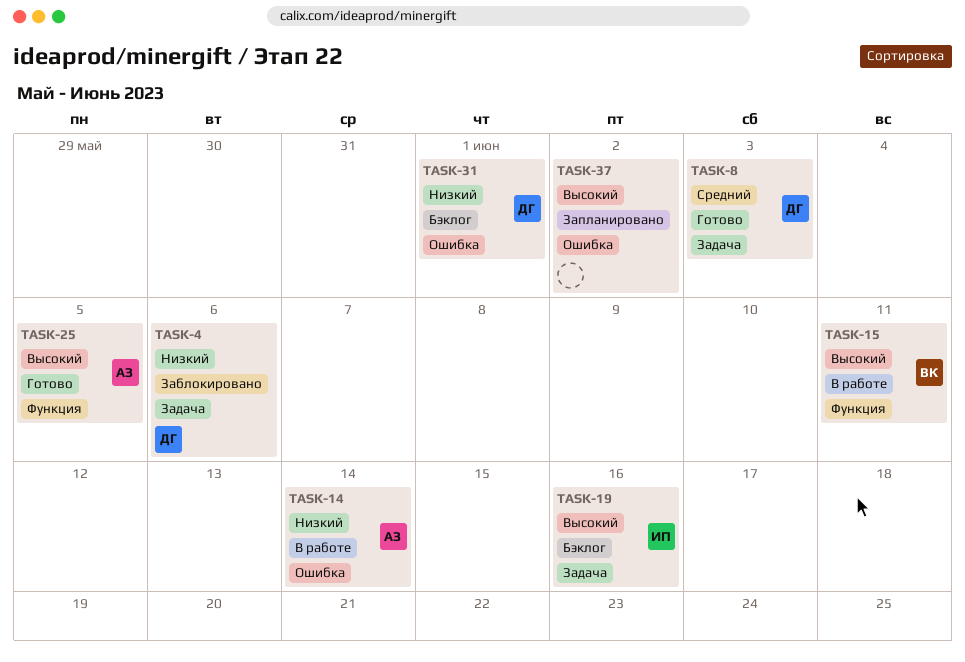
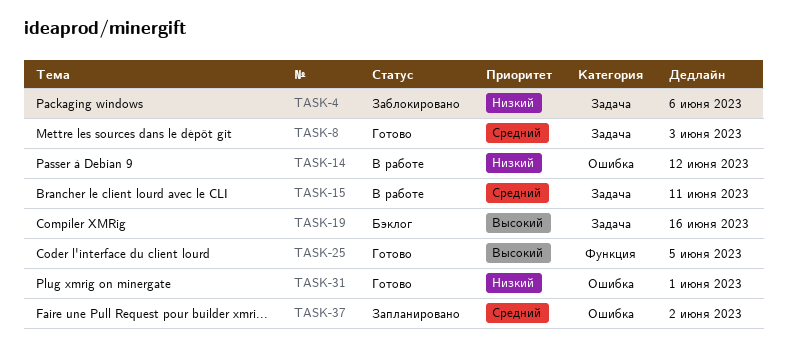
TASK-14, due: Jun 14 -> Jun 12
TASK-15, priority: Высокий -> Средний
TASK-15, label: Функция -> Задача
TASK-31, status: Бэклог -> Готово
TASK-37, priority: Высокий -> Средний

